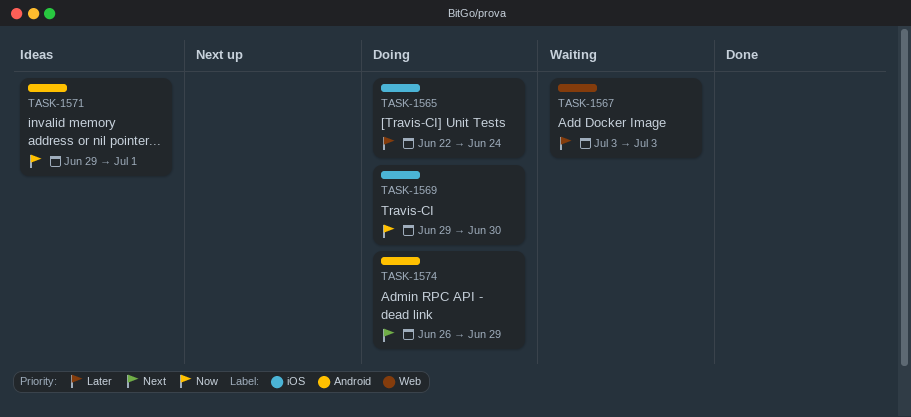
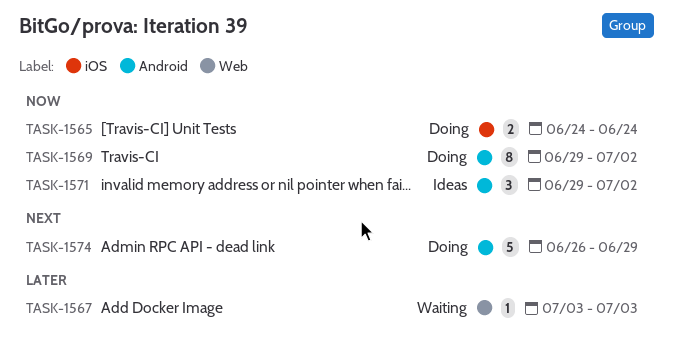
TASK-1565, priority: Later -> Now
TASK-1565, start: Jun 22 -> Jun 24
TASK-1569, label: iOS -> Android
TASK-1569, due: Jun 30 -> Jul 2
TASK-1571, due: Jul 1 -> Jul 2

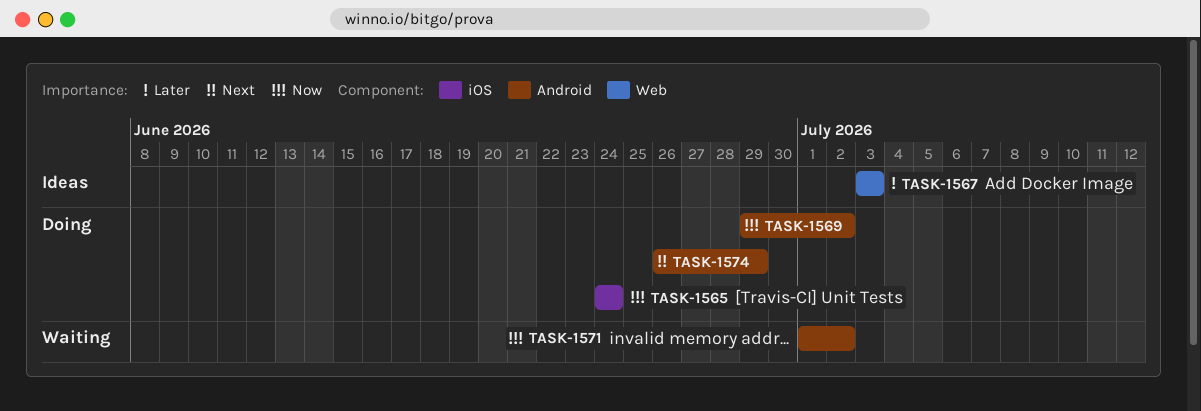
TASK-1567, status: Waiting -> Ideas
TASK-1571, status: Ideas -> Waiting
TASK-1571, start: Jun 29 -> Jul 1

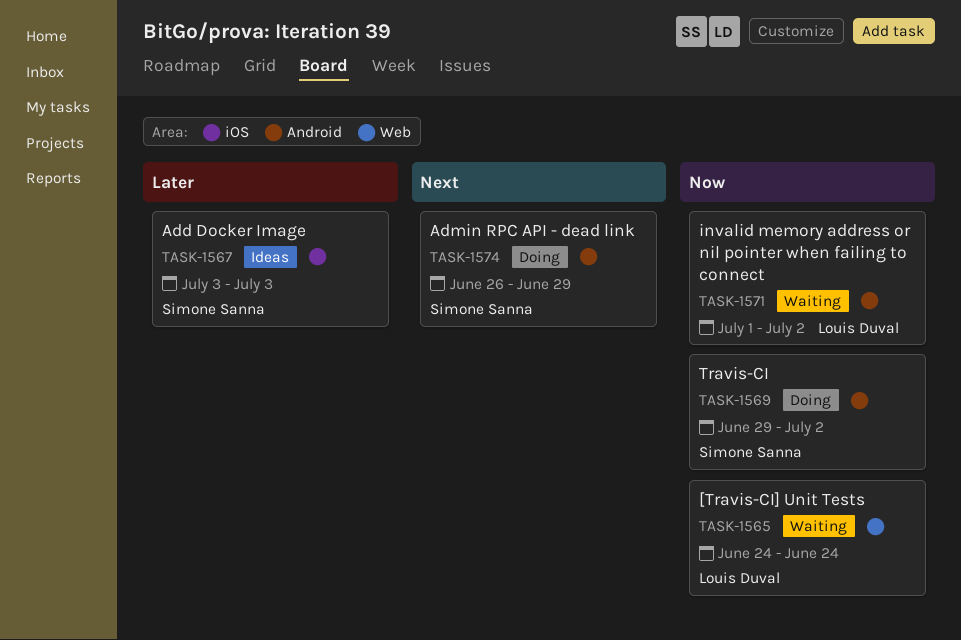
TASK-1565, status: Doing -> Waiting
TASK-1565, label: iOS -> Web
TASK-1567, label: Web -> iOS

